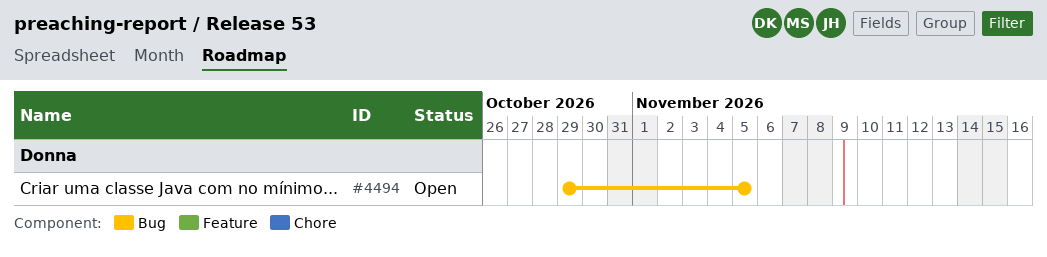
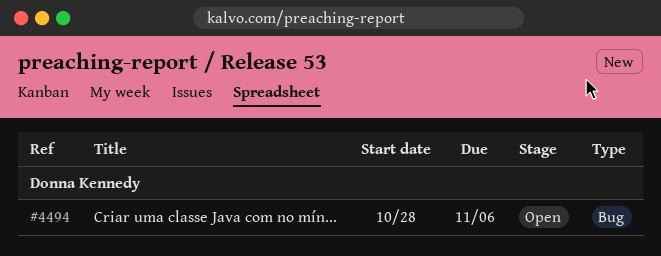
#4494, start: Oct 29 -> Oct 28
#4494, due: Nov 5 -> Nov 6

